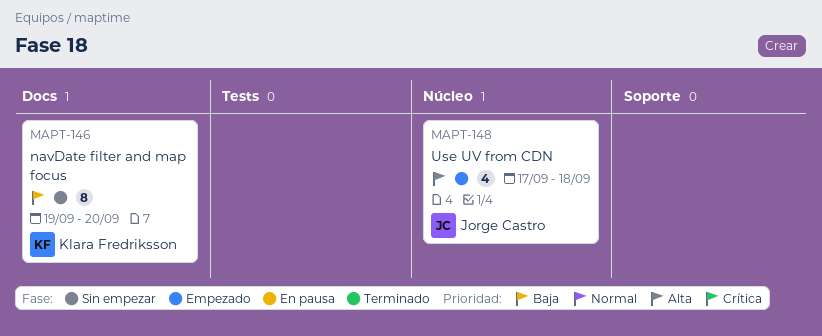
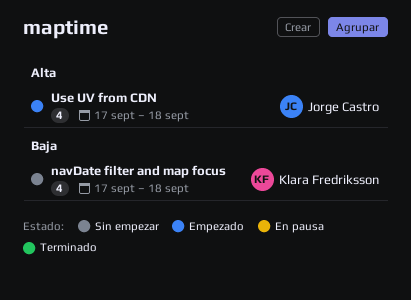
navDate filter and map focus, estimate: 8 -> 4
navDate filter and map focus, start: Sep 19 -> Sep 17
navDate filter and map focus, due: Sep 20 -> Sep 18

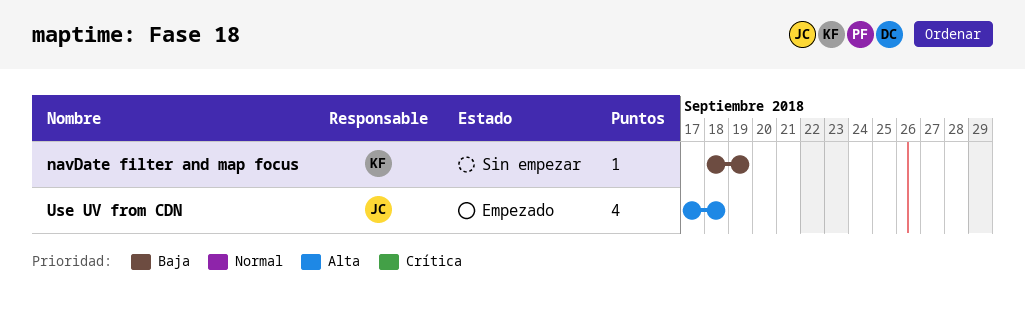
navDate filter and map focus, estimate: 4 -> 1
navDate filter and map focus, start: Sep 17 -> Sep 18
navDate filter and map focus, due: Sep 18 -> Sep 19

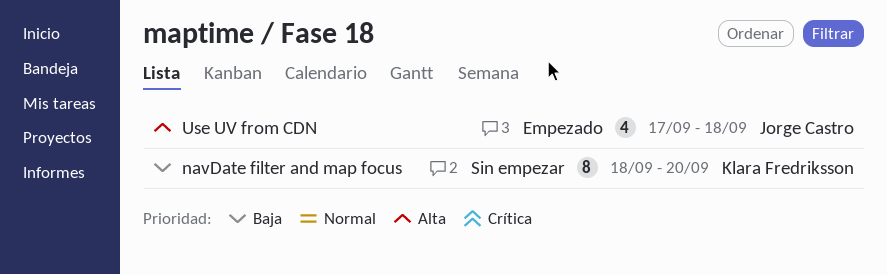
navDate filter and map focus, estimate: 1 -> 8
navDate filter and map focus, due: Sep 19 -> Sep 20

